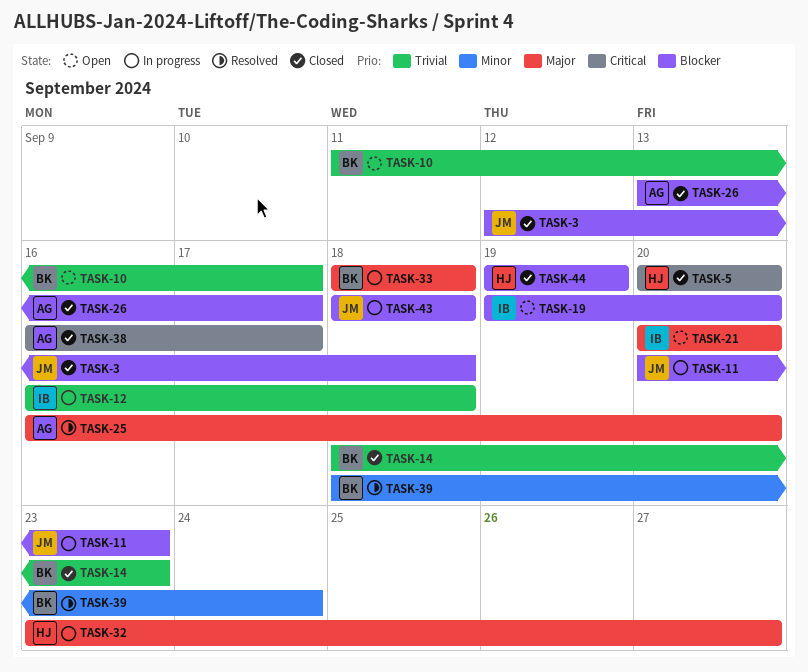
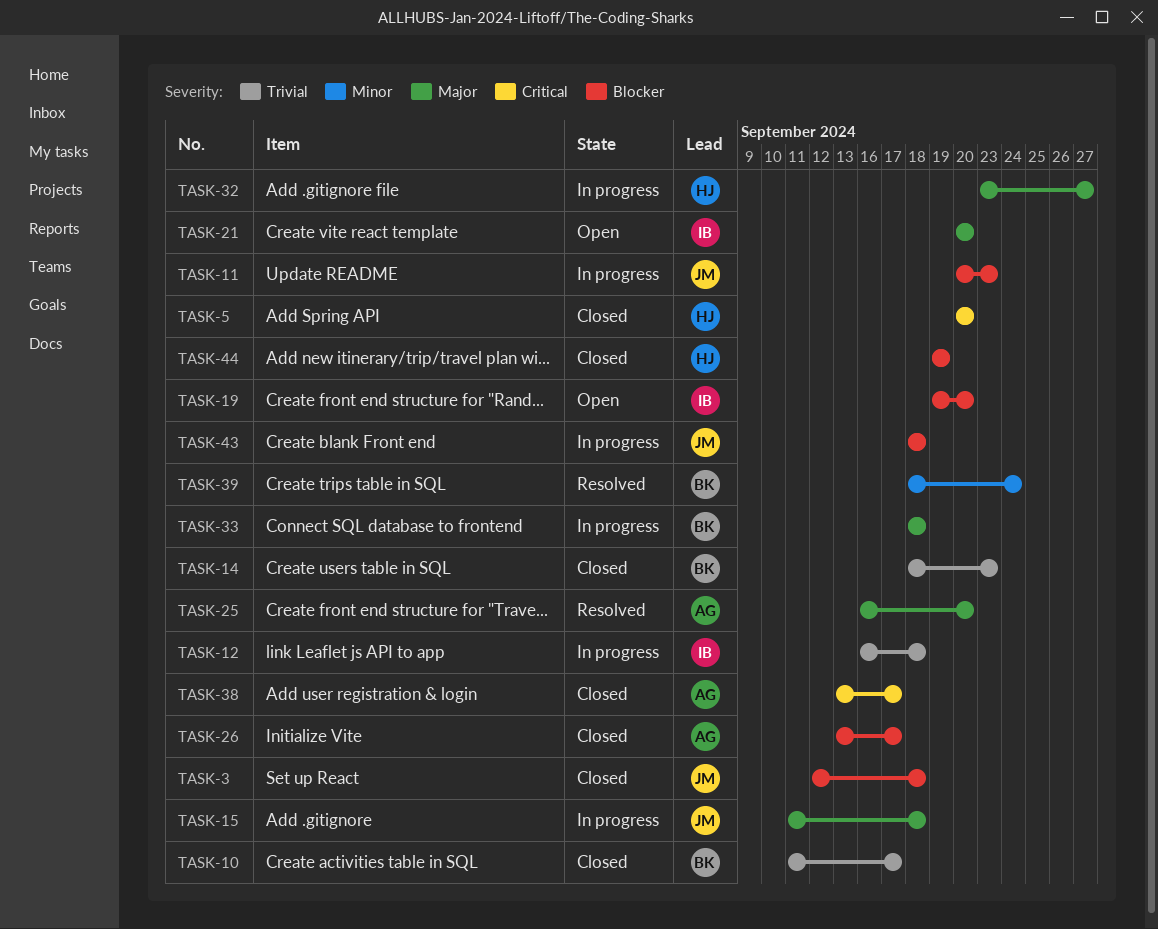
TASK-10, status: Open -> Closed
TASK-15: none -> present
TASK-38, start: Sep 16 -> Sep 13

